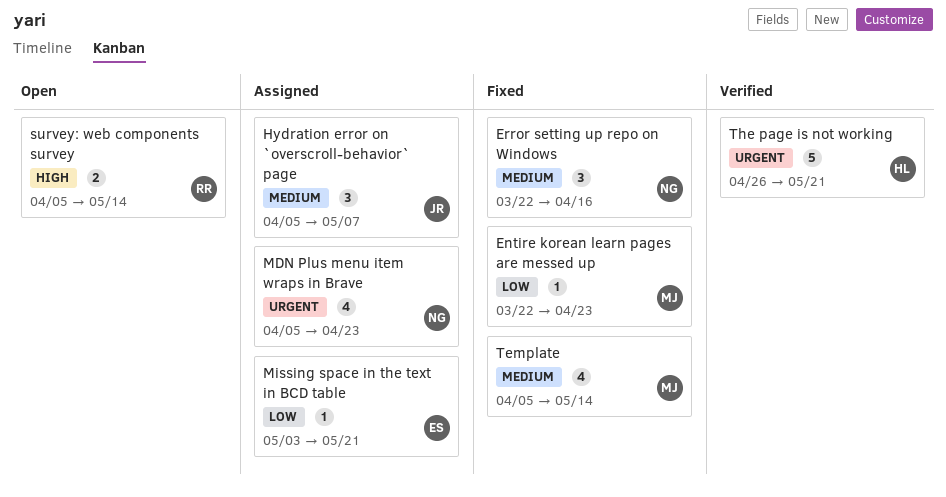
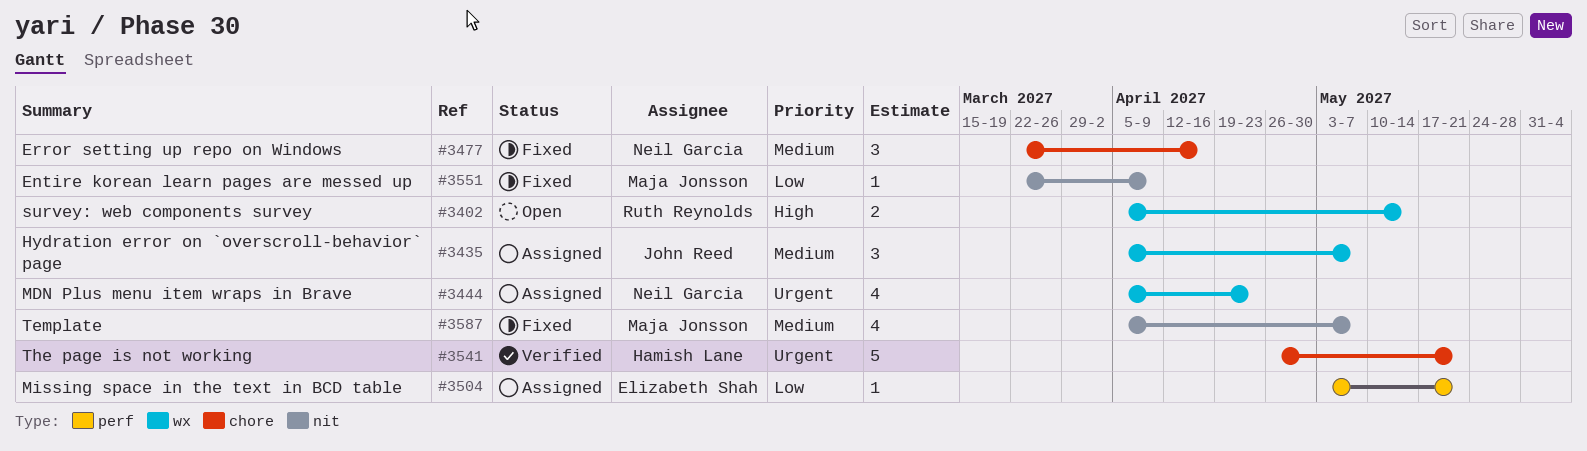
Entire korean learn pages are messed up, due: Apr 23 -> Apr 9
Template, due: May 14 -> May 7

